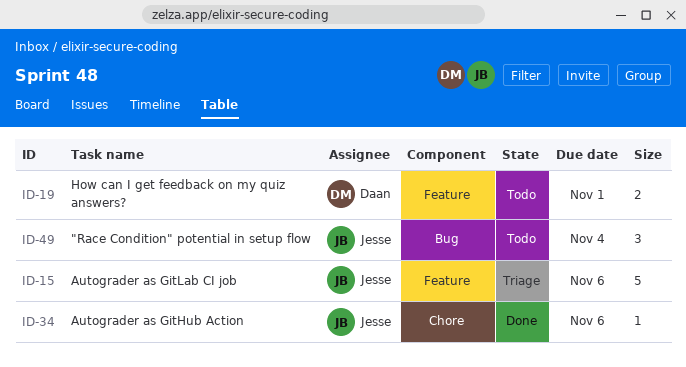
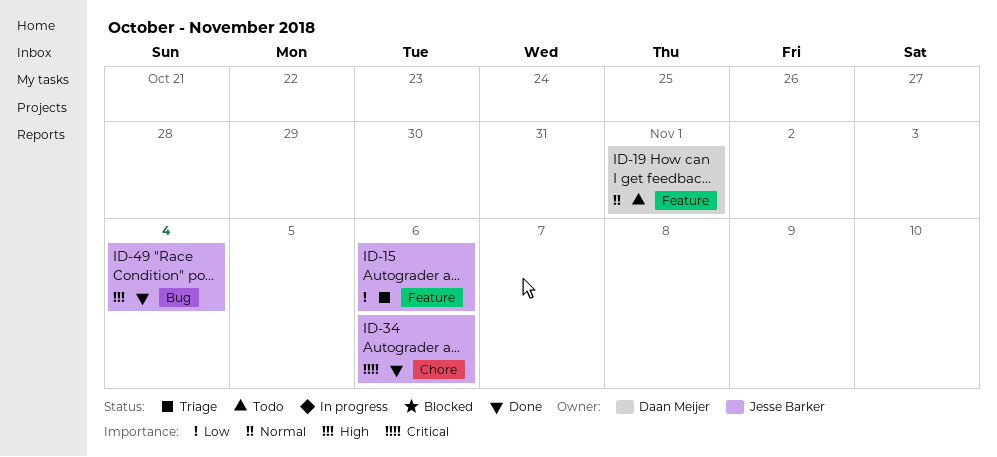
ID-49, status: Todo -> Done

